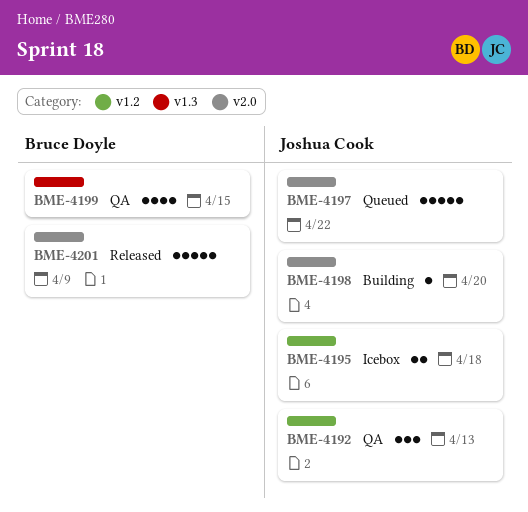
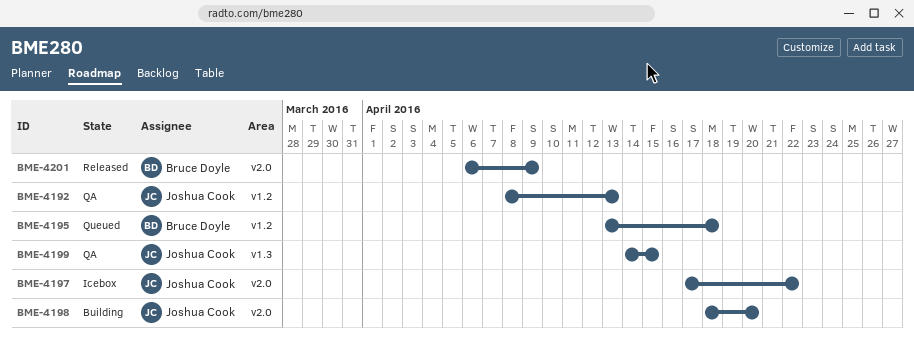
BME-4195, status: Icebox -> Queued
BME-4195, owner: Joshua Cook -> Bruce Doyle
BME-4197, status: Queued -> Icebox
BME-4199, owner: Bruce Doyle -> Joshua Cook

